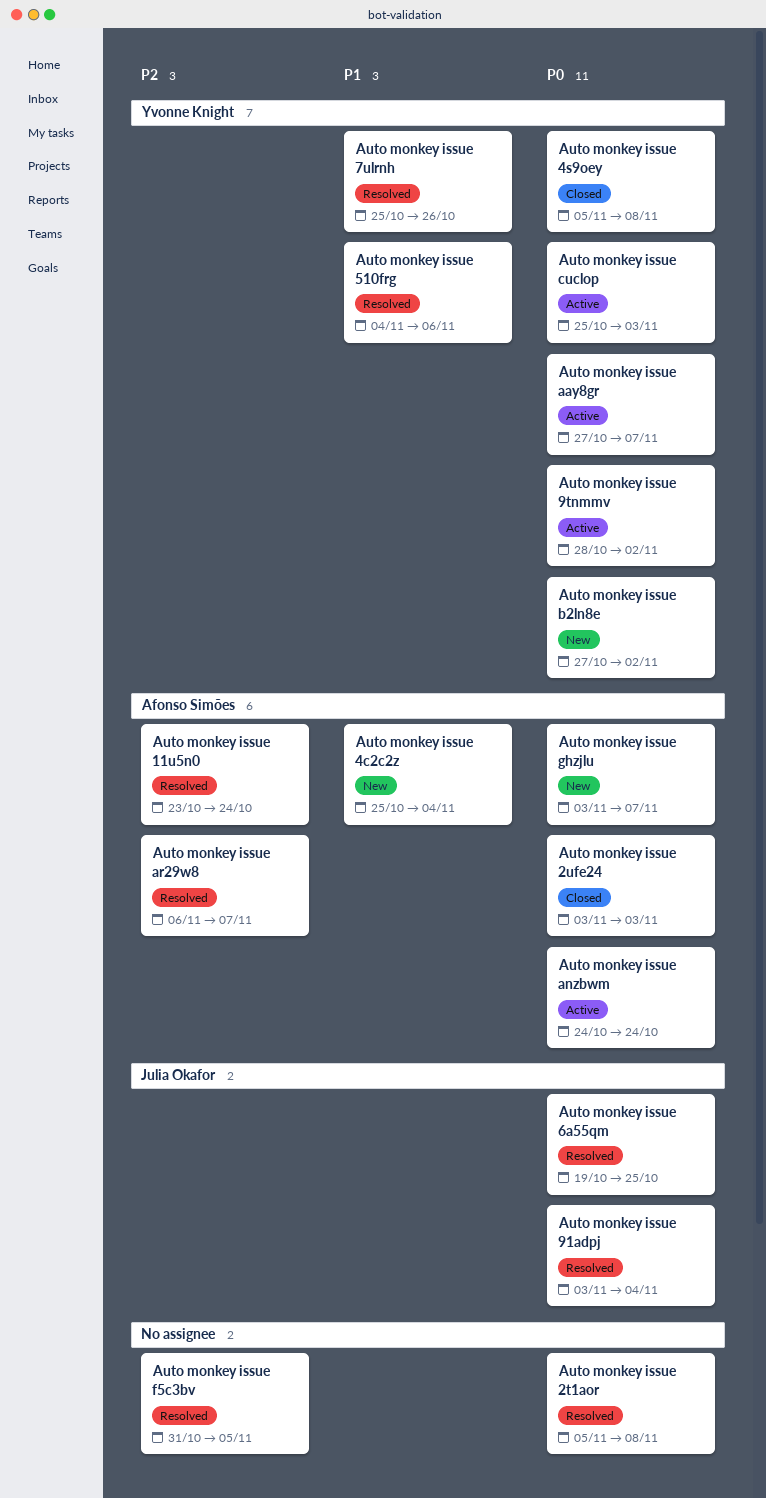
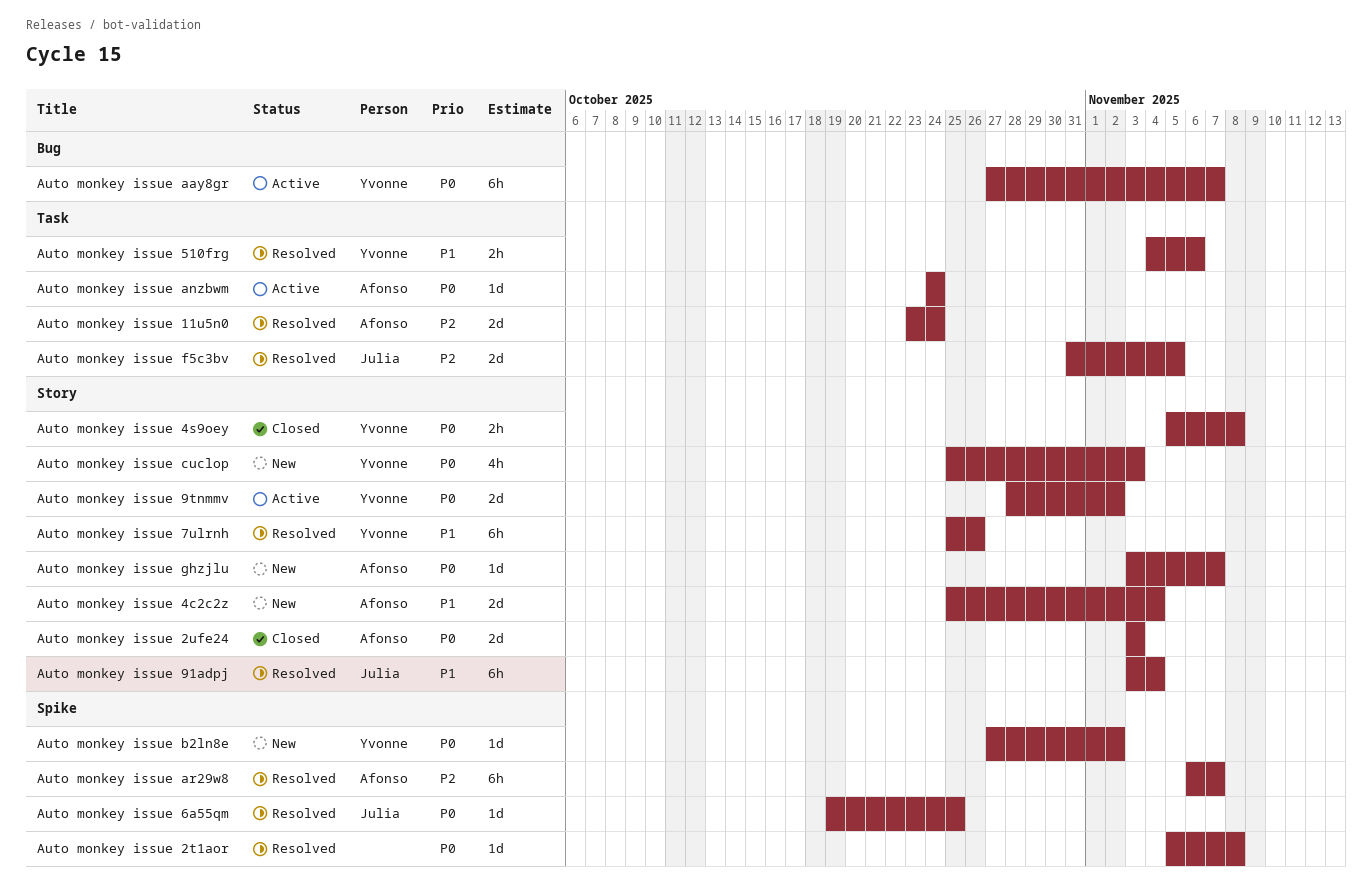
Auto monkey issue 91adpj, priority: P0 -> P1
Auto monkey issue cuclop, status: Active -> New
Auto monkey issue f5c3bv, owner: none -> Julia Okafor

